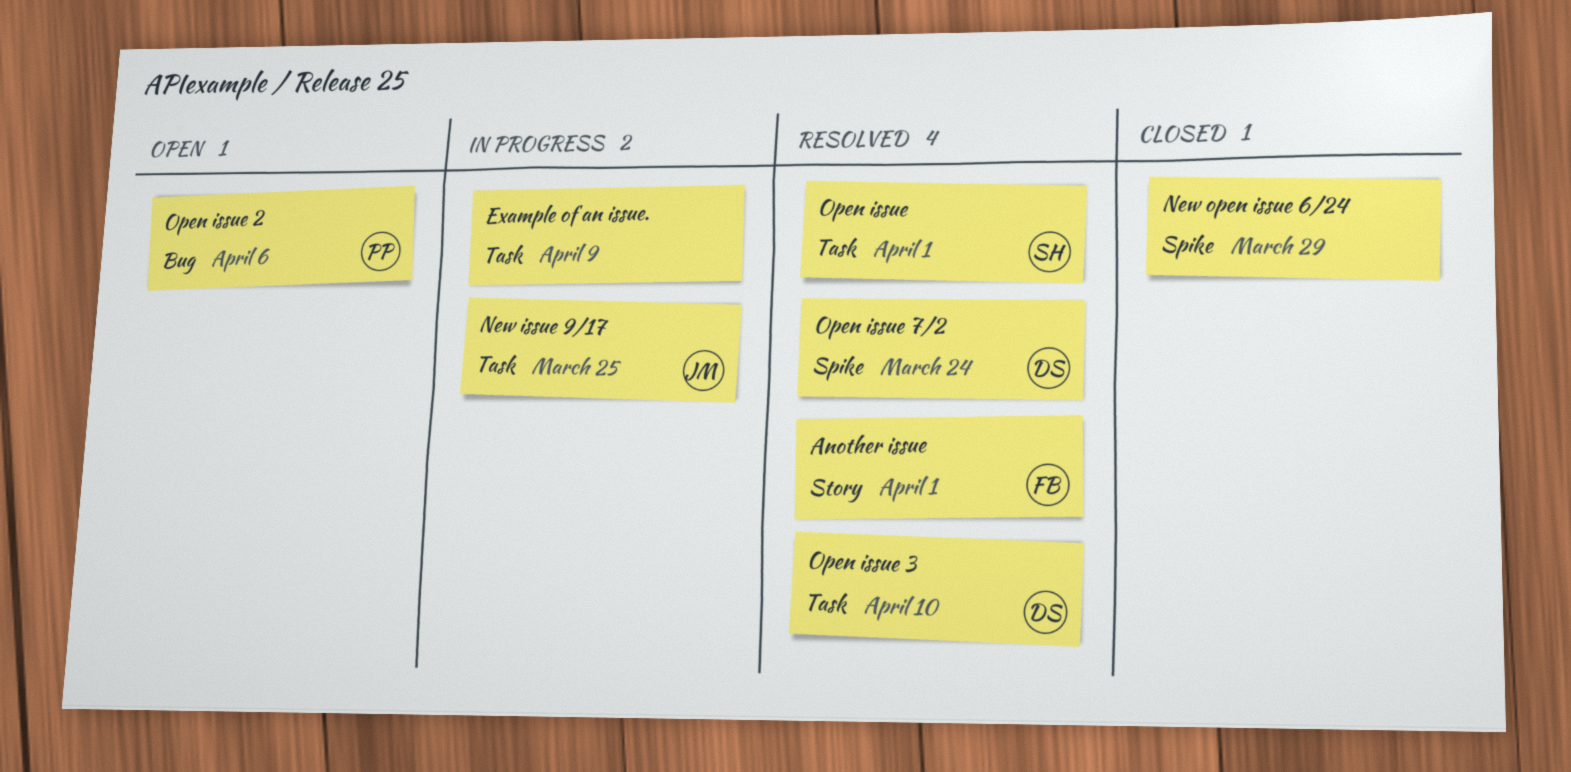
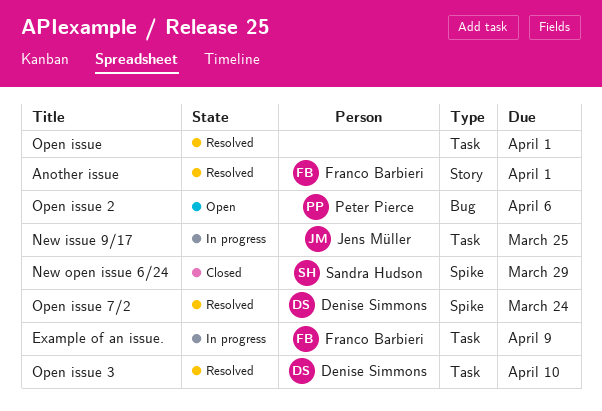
Example of an issue., owner: none -> Franco Barbieri
New open issue 6/24, owner: none -> Sandra Hudson
Open issue, owner: Sandra Hudson -> none

